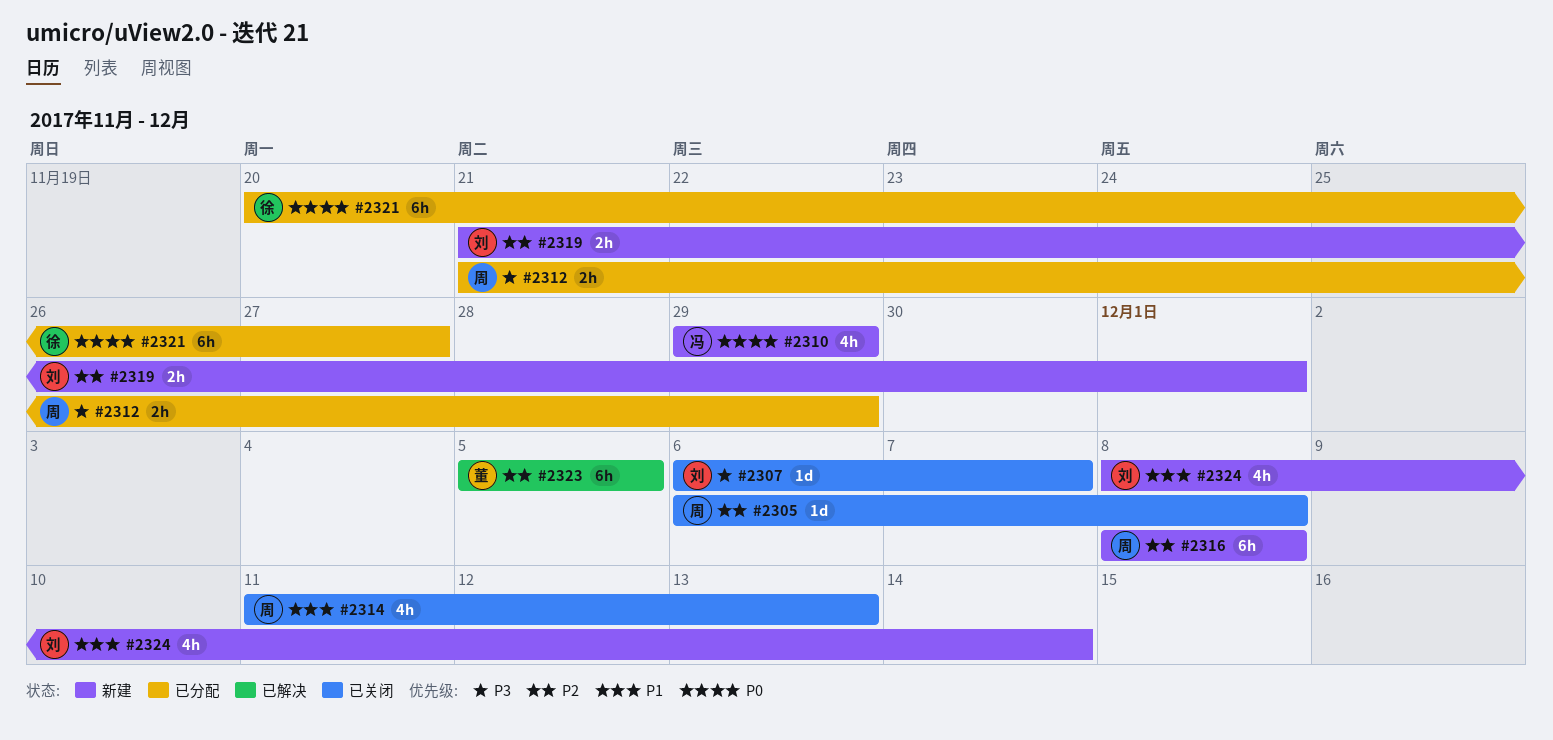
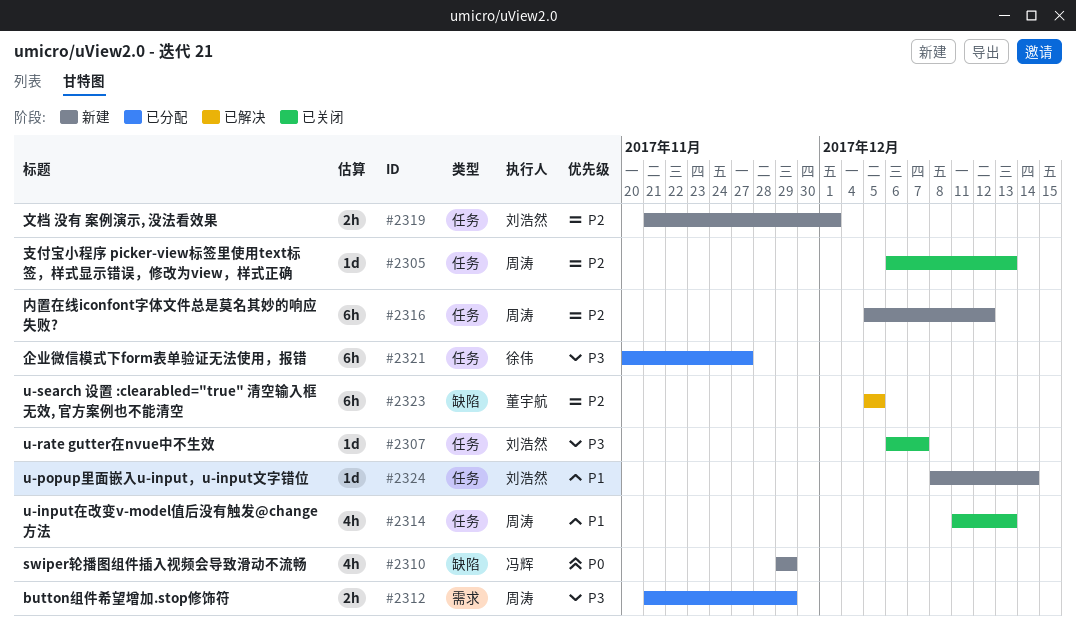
#2305, due: Dec 8 -> Dec 13
#2316, start: Dec 8 -> Dec 5
#2316, due: Dec 8 -> Dec 12
#2321, priority: P0 -> P3
#2324, estimate: 4h -> 1d

